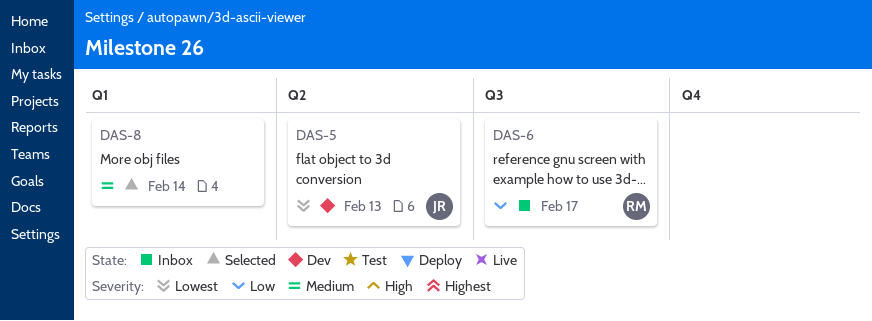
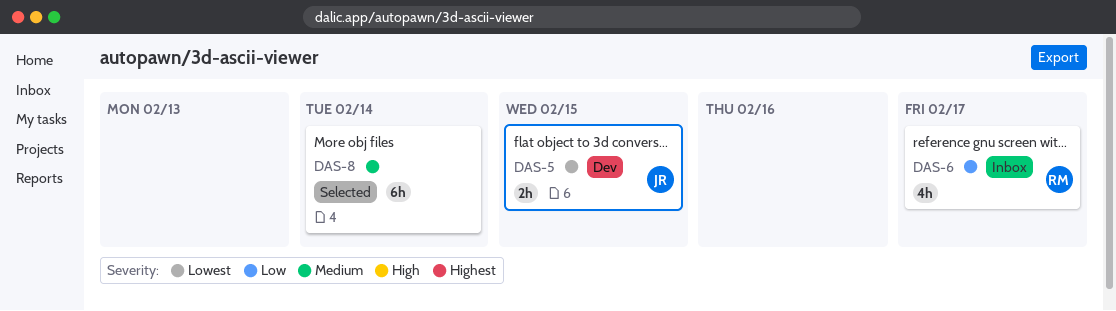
DAS-5, due: Feb 13 -> Feb 15

